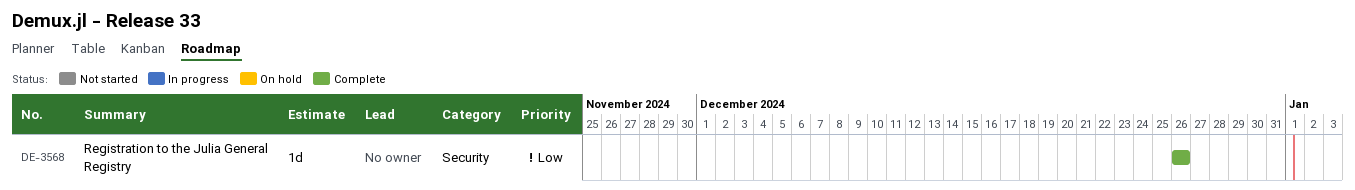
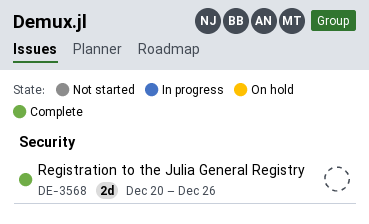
DE-3568, estimate: 1d -> 2d
DE-3568, start: Dec 26 -> Dec 20

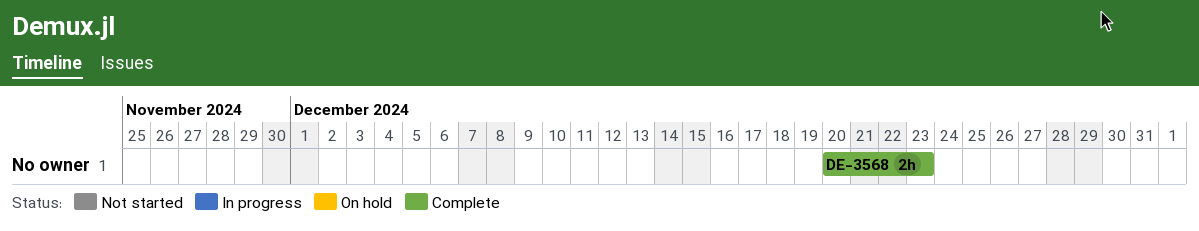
DE-3568, estimate: 2d -> 2h
DE-3568, due: Dec 26 -> Dec 23

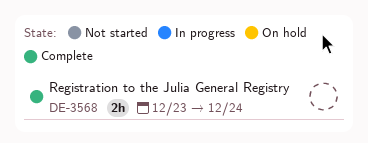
DE-3568, start: Dec 20 -> Dec 23
DE-3568, due: Dec 23 -> Dec 24

